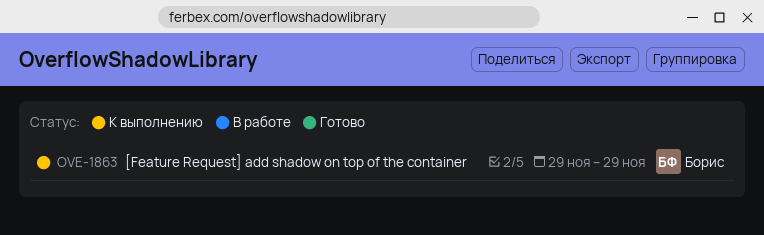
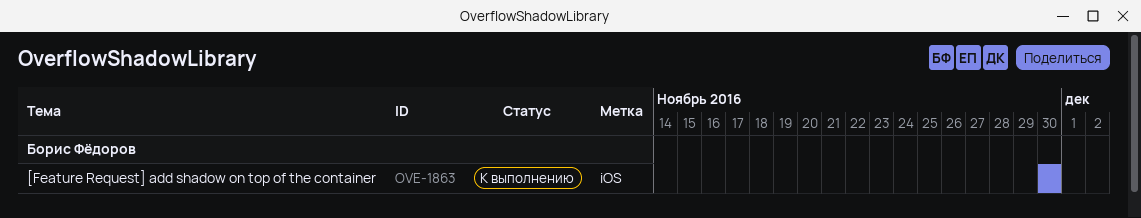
OVE-1863, start: Nov 29 -> Nov 30
OVE-1863, due: Nov 29 -> Nov 30

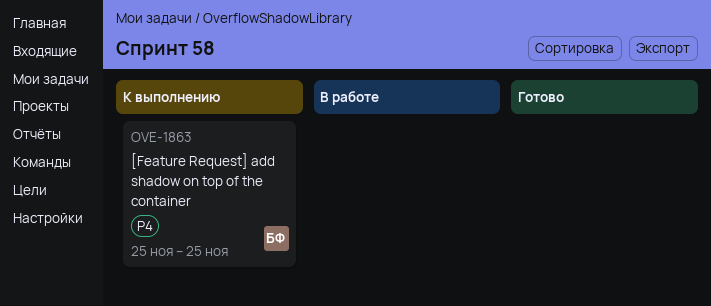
OVE-1863, start: Nov 30 -> Nov 25
OVE-1863, due: Nov 30 -> Nov 25

